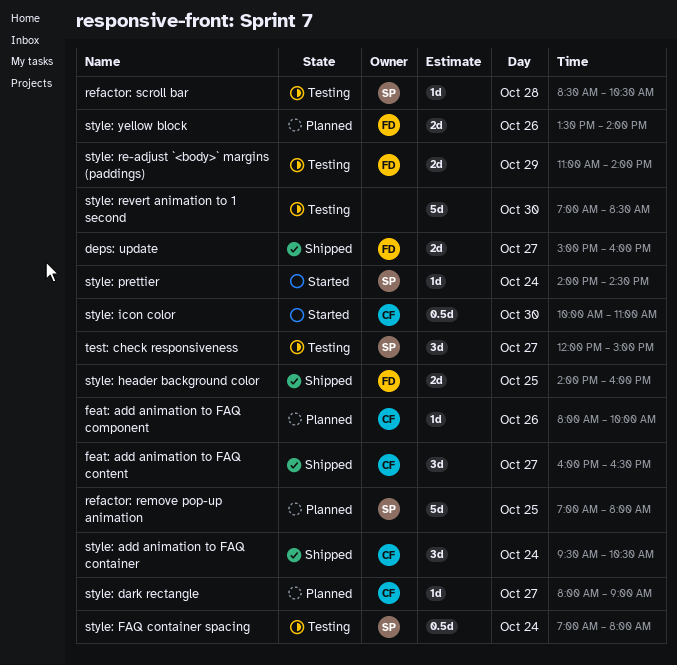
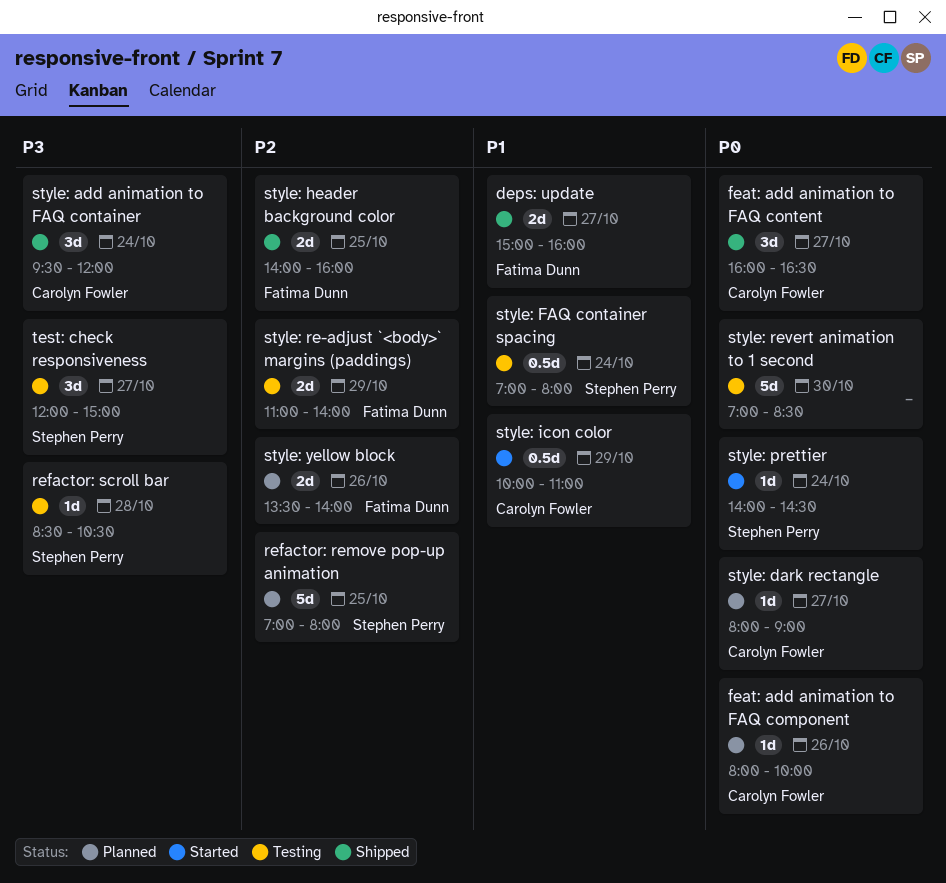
style: add animation to FAQ container, ends: 10:30 -> 12:00
style: icon color, day: Oct 30 -> Oct 29

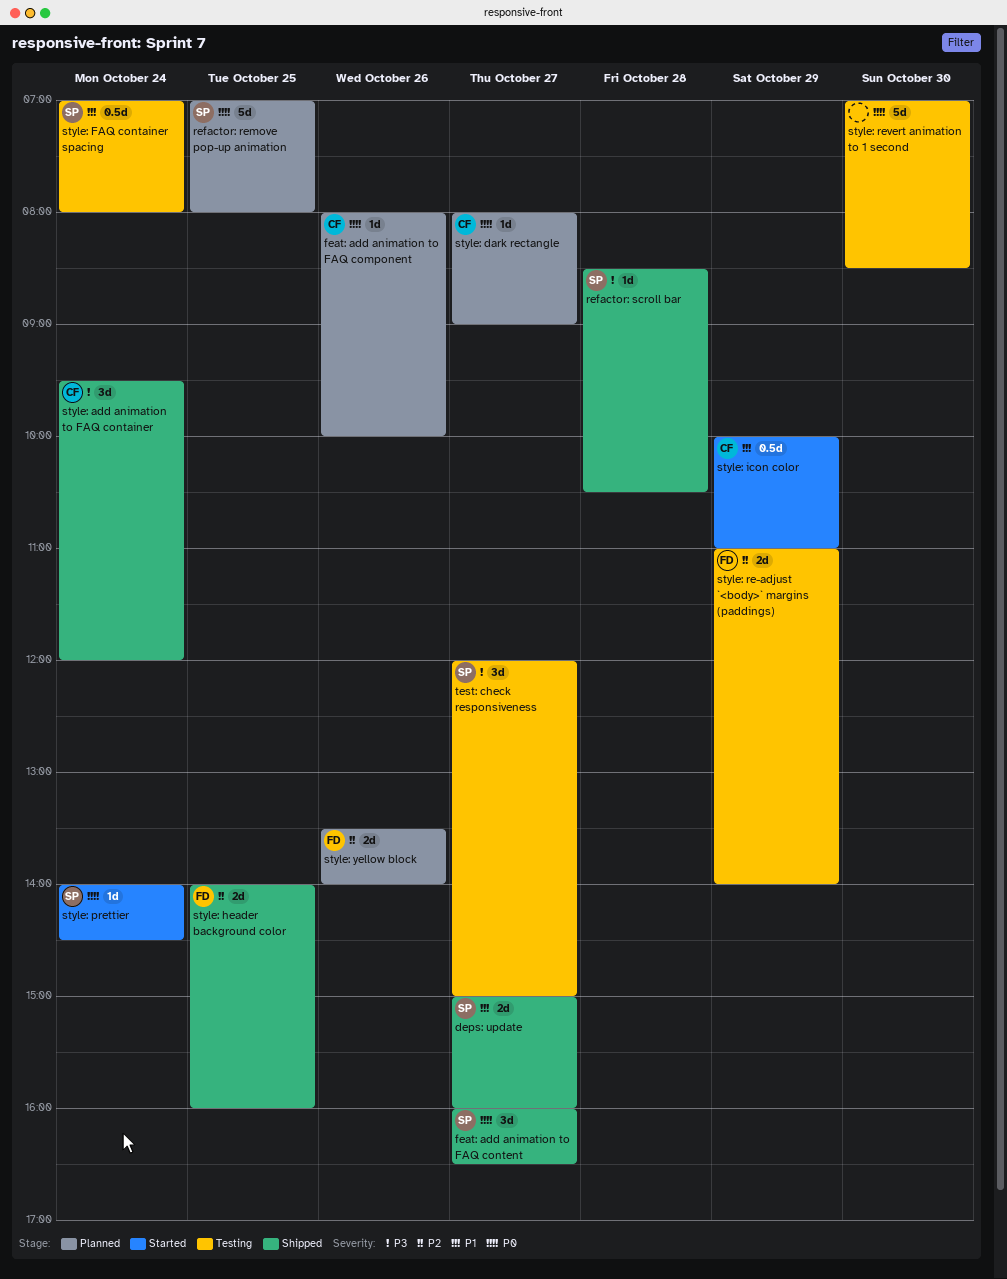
deps: update, owner: Fatima Dunn -> Stephen Perry
feat: add animation to FAQ content, owner: Carolyn Fowler -> Stephen Perry
refactor: remove pop-up animation, priority: P2 -> P0
refactor: scroll bar, status: Testing -> Shipped

